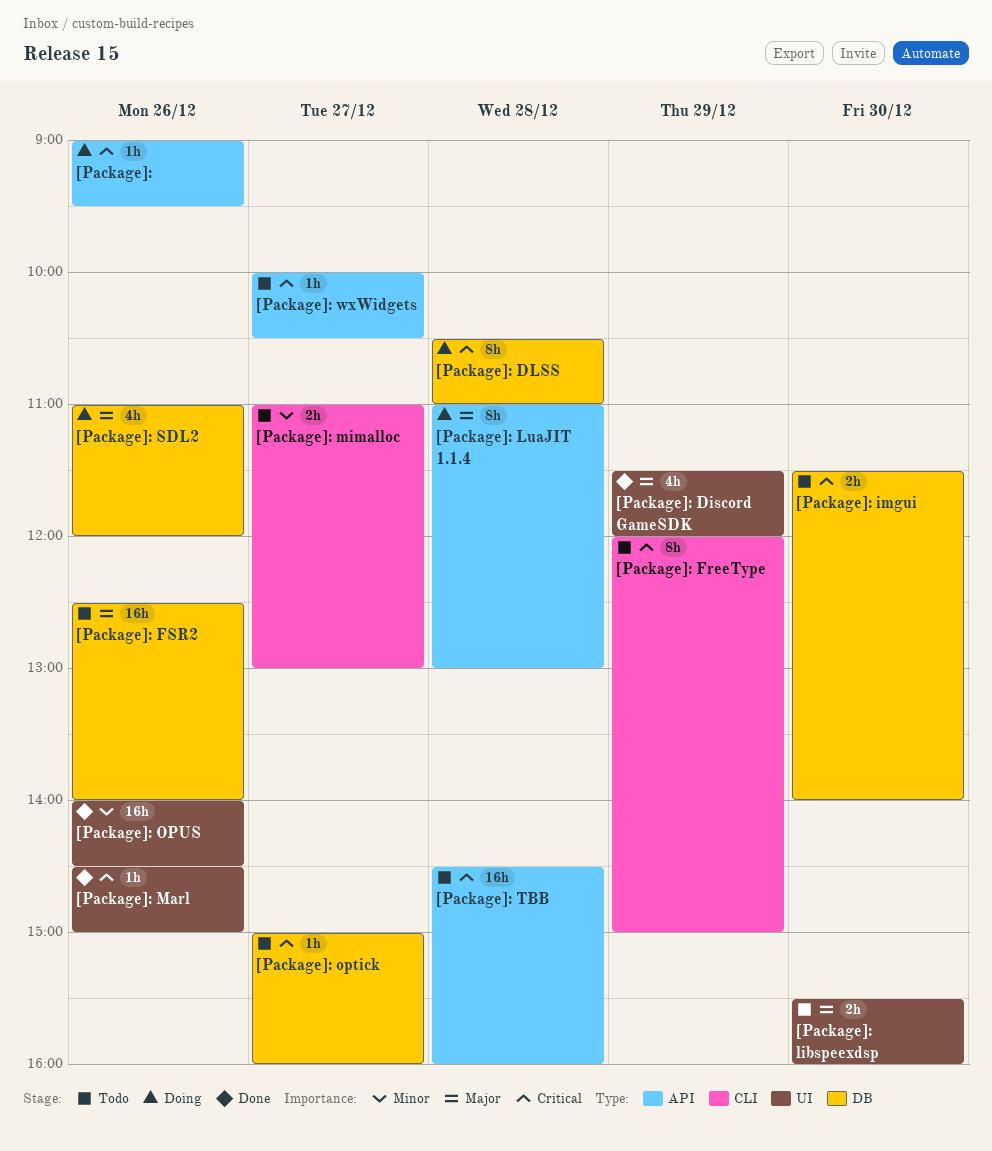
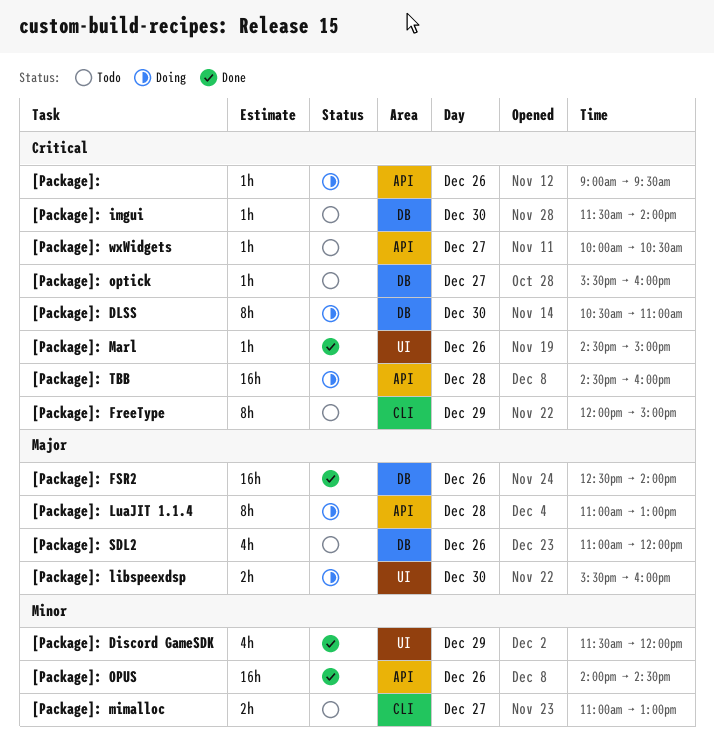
[Package]: Discord GameSDK, priority: Major -> Minor
[Package]: DLSS, day: Dec 28 -> Dec 30
[Package]: FSR2, status: Todo -> Done
[Package]: imgui, estimate: 2h -> 1h
[Package]: libspeexdsp, status: Todo -> Doing
[Package]: optick, begins: 15:00 -> 15:30
[Package]: OPUS, label: UI -> API
[Package]: SDL2, status: Doing -> Todo
[Package]: TBB, status: Todo -> Doing

